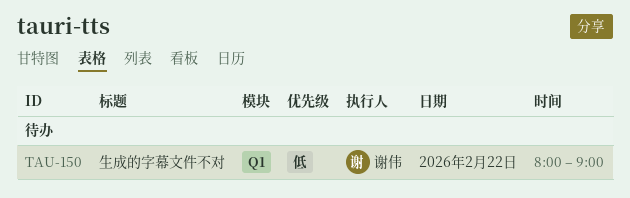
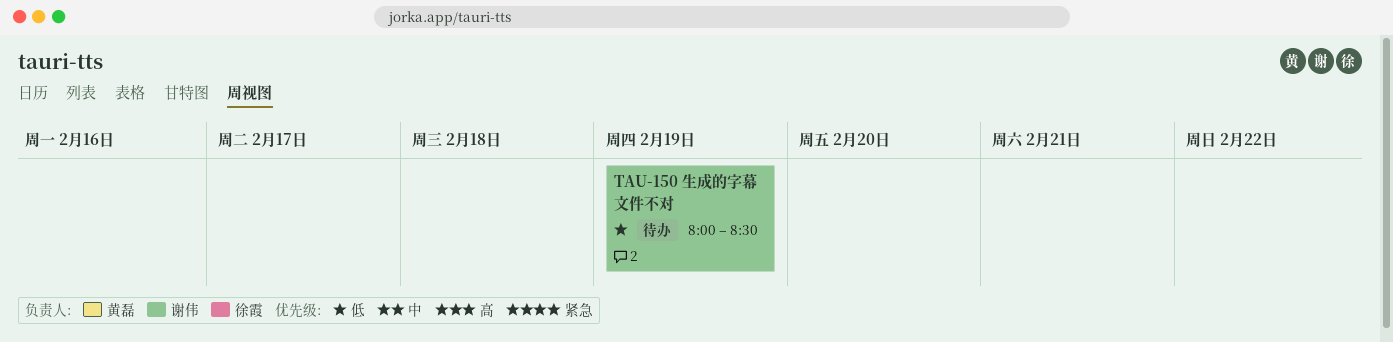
TAU-150, day: Feb 22 -> Feb 19
TAU-150, ends: 09:00 -> 08:30

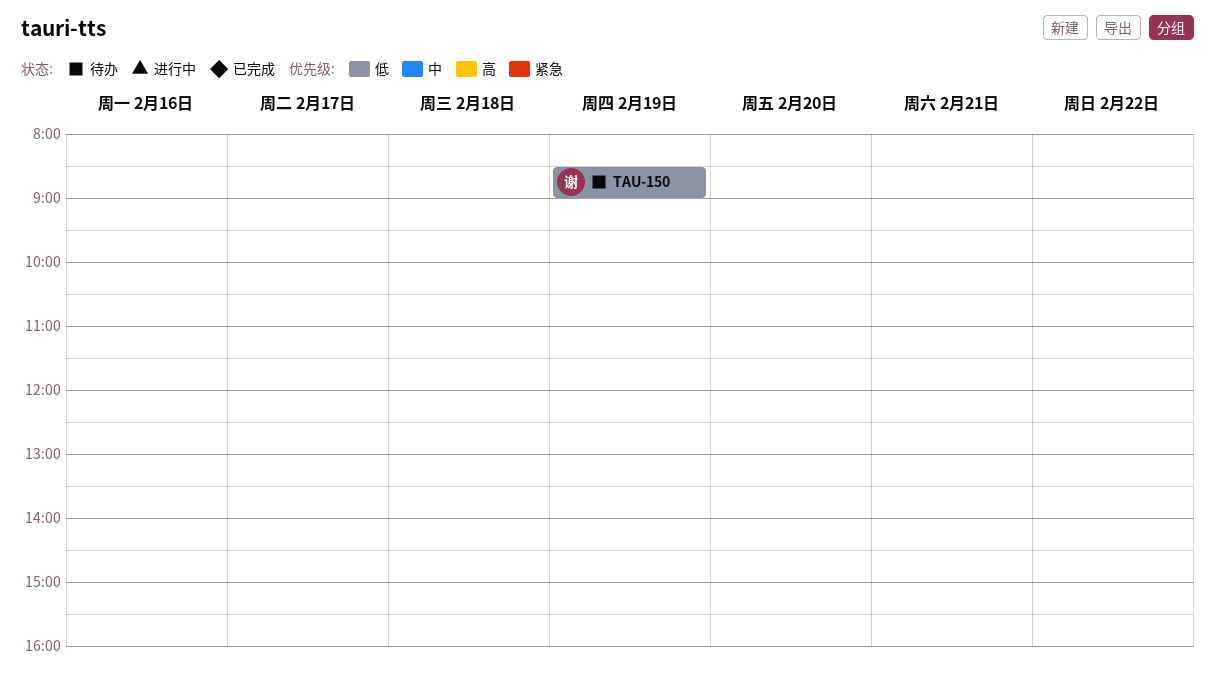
TAU-150, begins: 08:00 -> 08:30
TAU-150, ends: 08:30 -> 09:00

